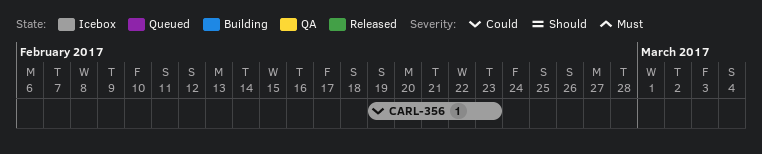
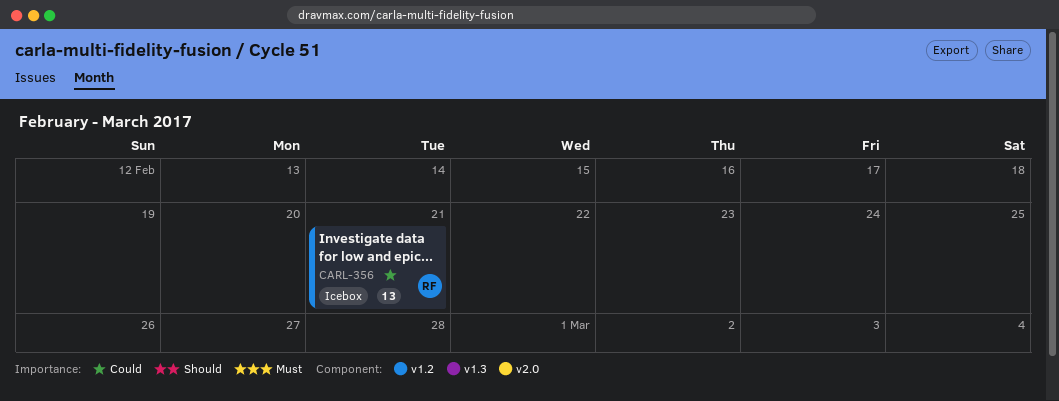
CARL-356, estimate: 1 -> 13
CARL-356, due: Feb 23 -> Feb 21

